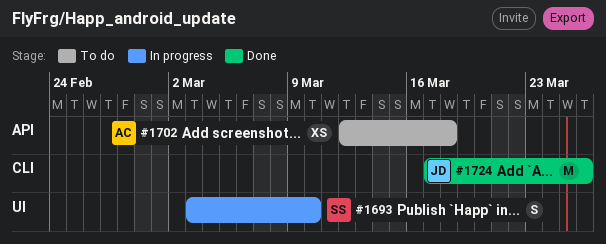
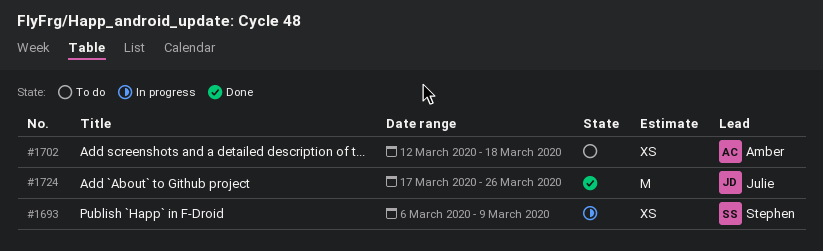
#1693, estimate: S -> XS
#1693, start: Mar 3 -> Mar 6
#1693, due: Mar 10 -> Mar 9

